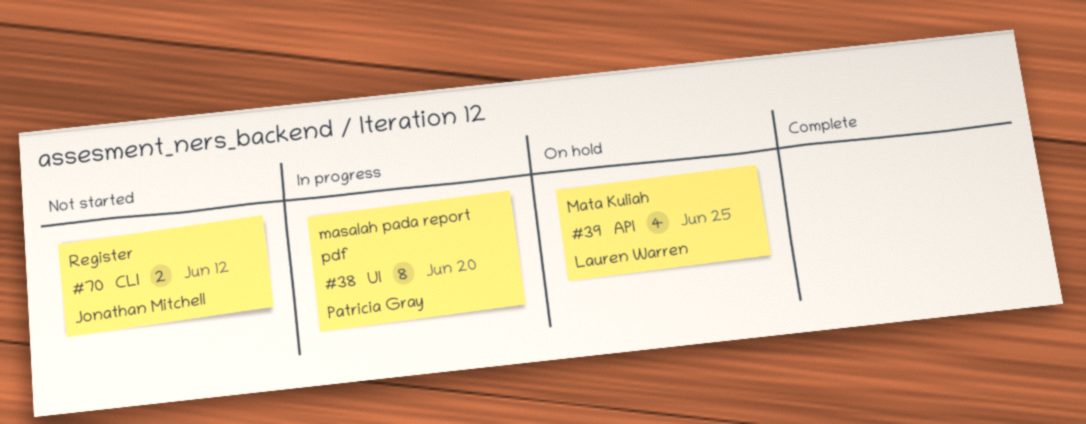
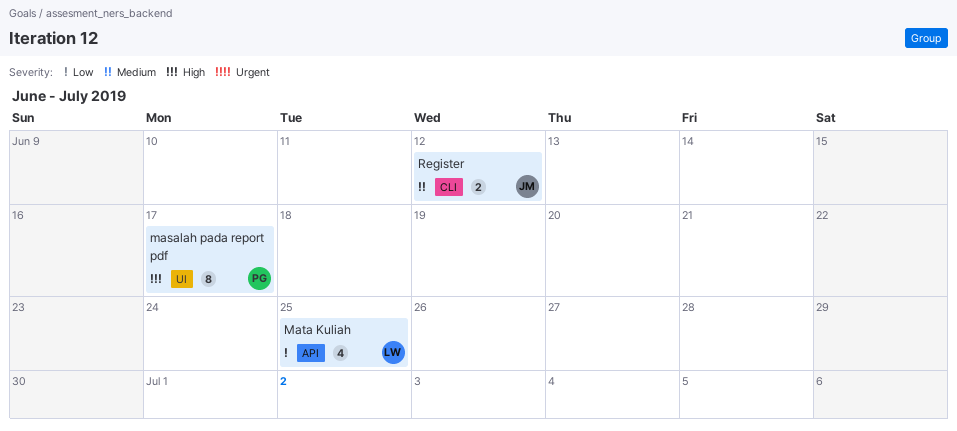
masalah pada report pdf, due: Jun 20 -> Jun 17

